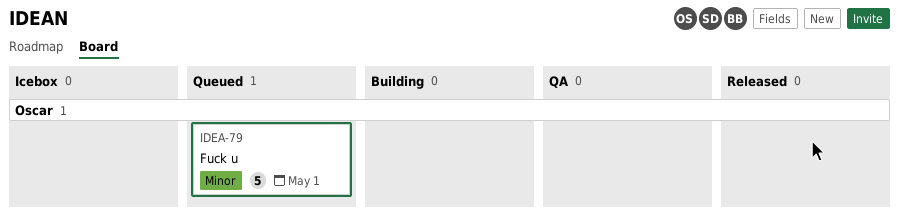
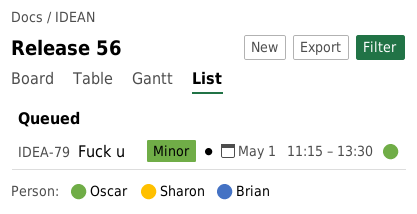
IDEA-79, estimate: 5 -> 1

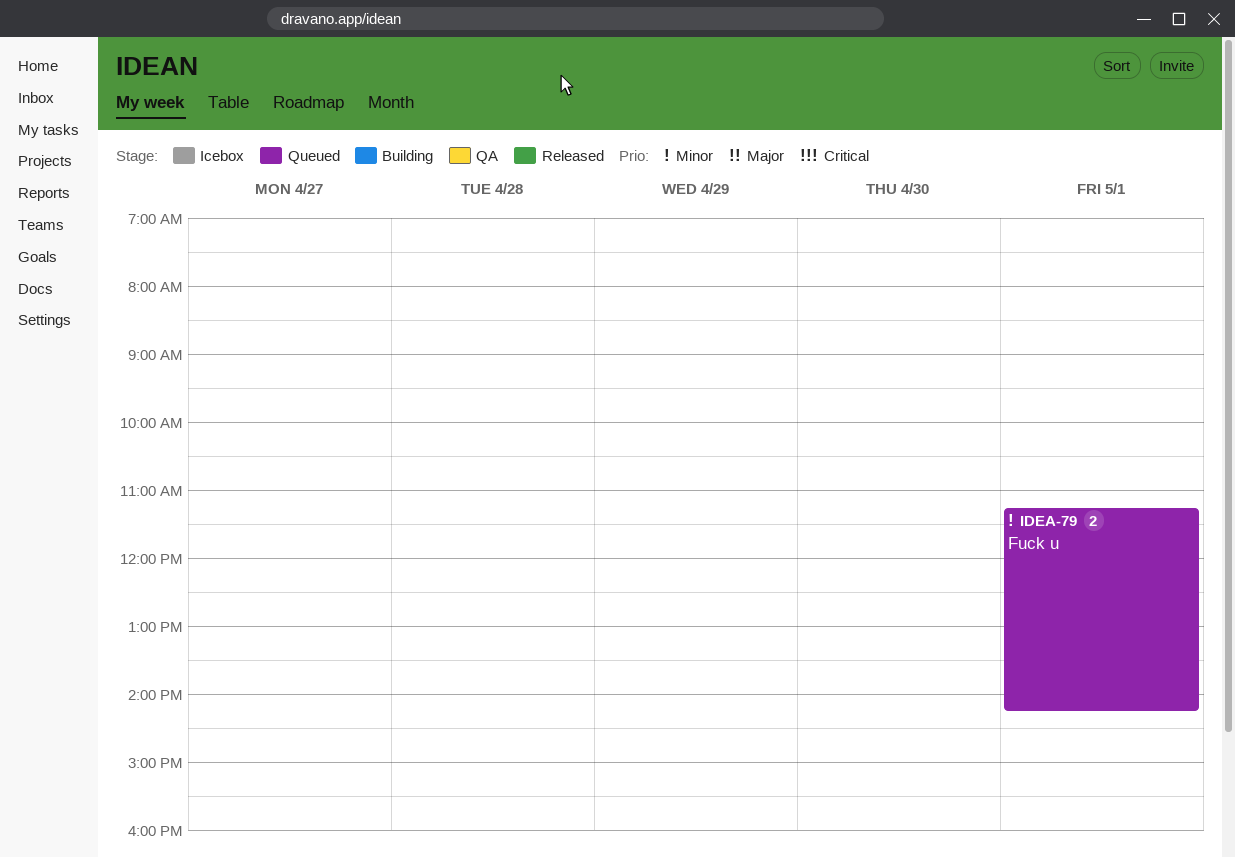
IDEA-79, estimate: 1 -> 2
IDEA-79, ends: 13:30 -> 14:15

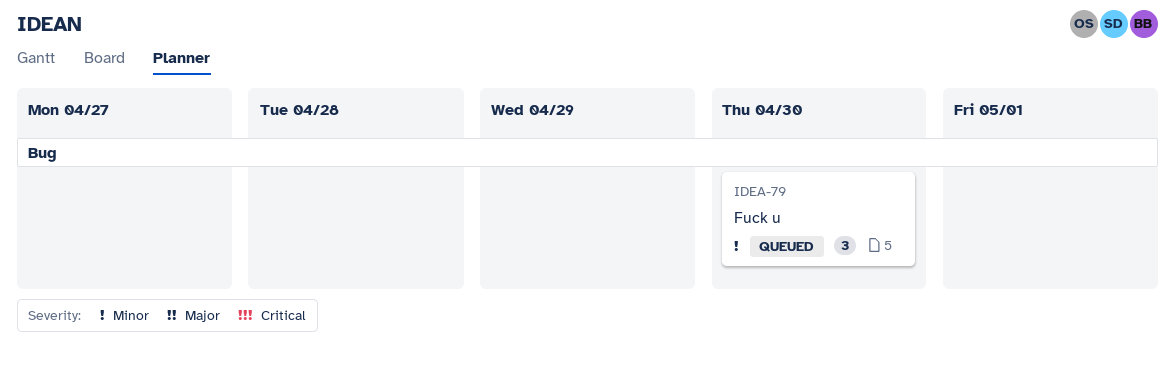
IDEA-79, estimate: 2 -> 3
IDEA-79, day: May 1 -> Apr 30

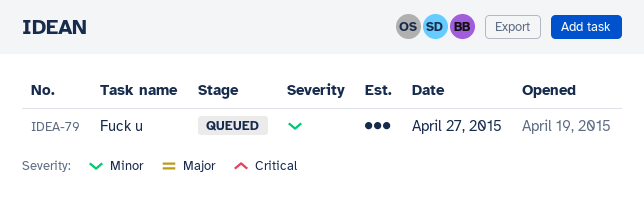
IDEA-79, day: Apr 30 -> Apr 27

